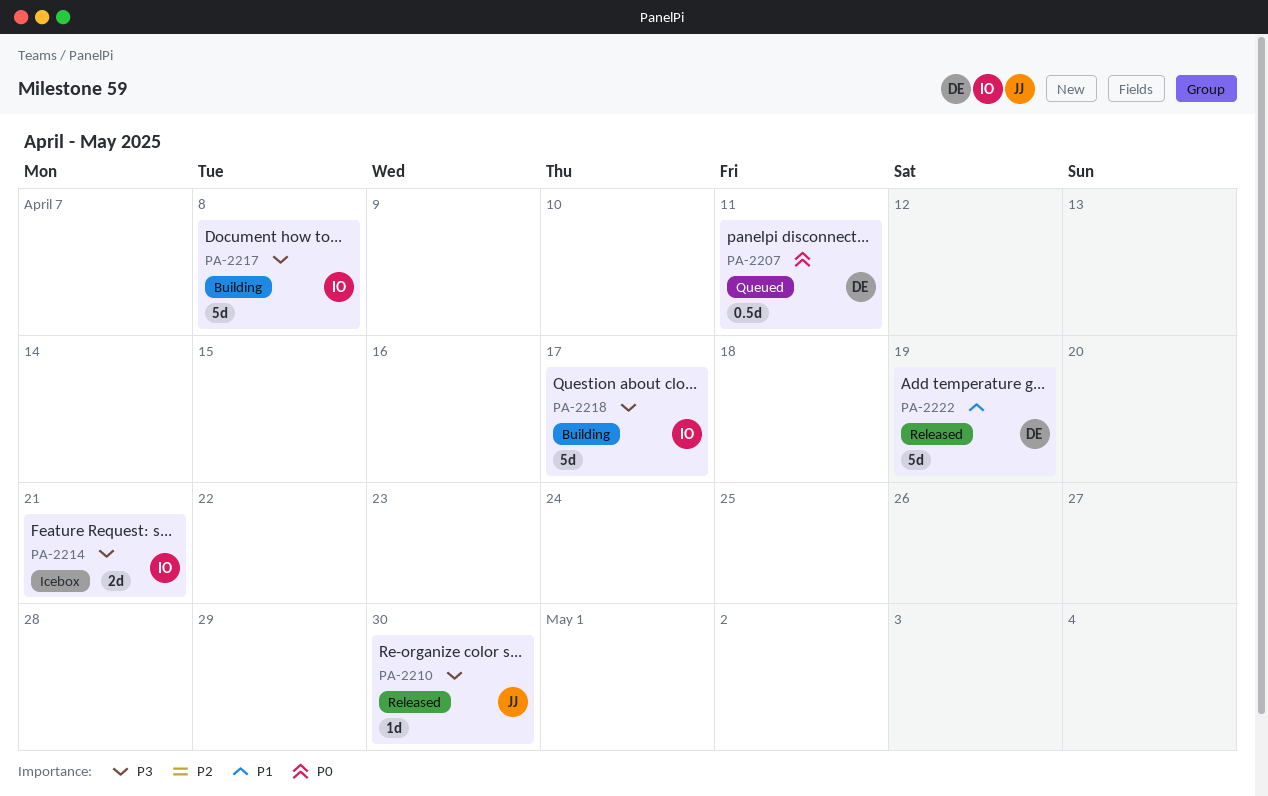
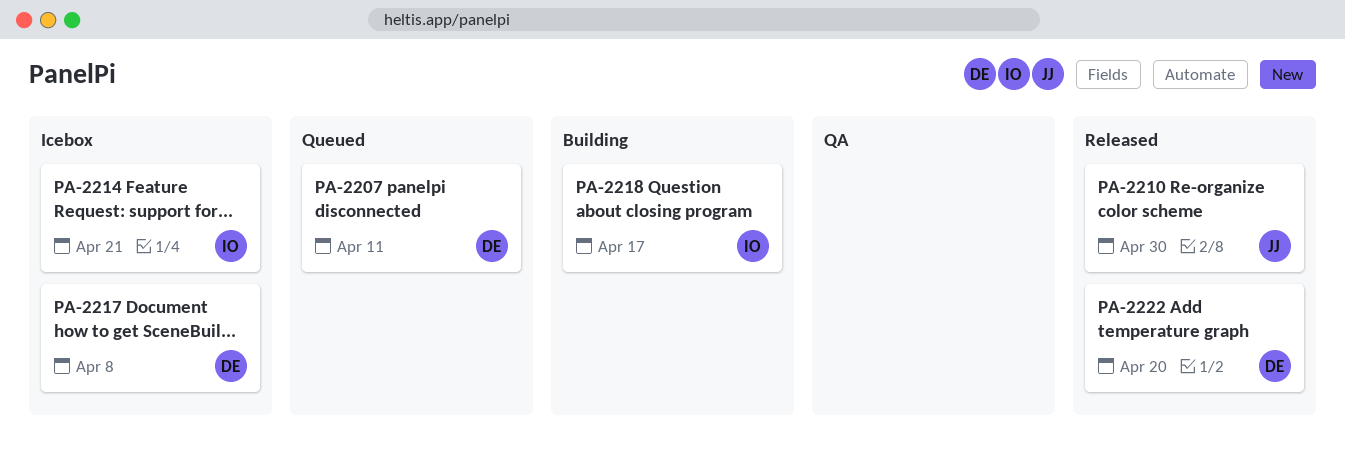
PA-2217, status: Building -> Icebox
PA-2217, owner: IO -> DE
PA-2222, due: Apr 19 -> Apr 20

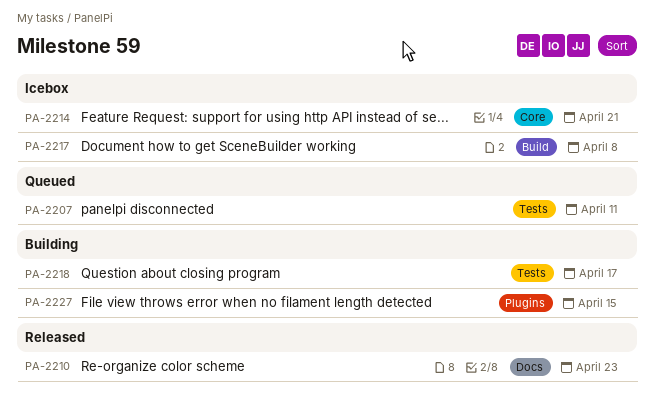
PA-2210, due: Apr 30 -> Apr 23
PA-2222: present -> none
PA-2227: none -> present

